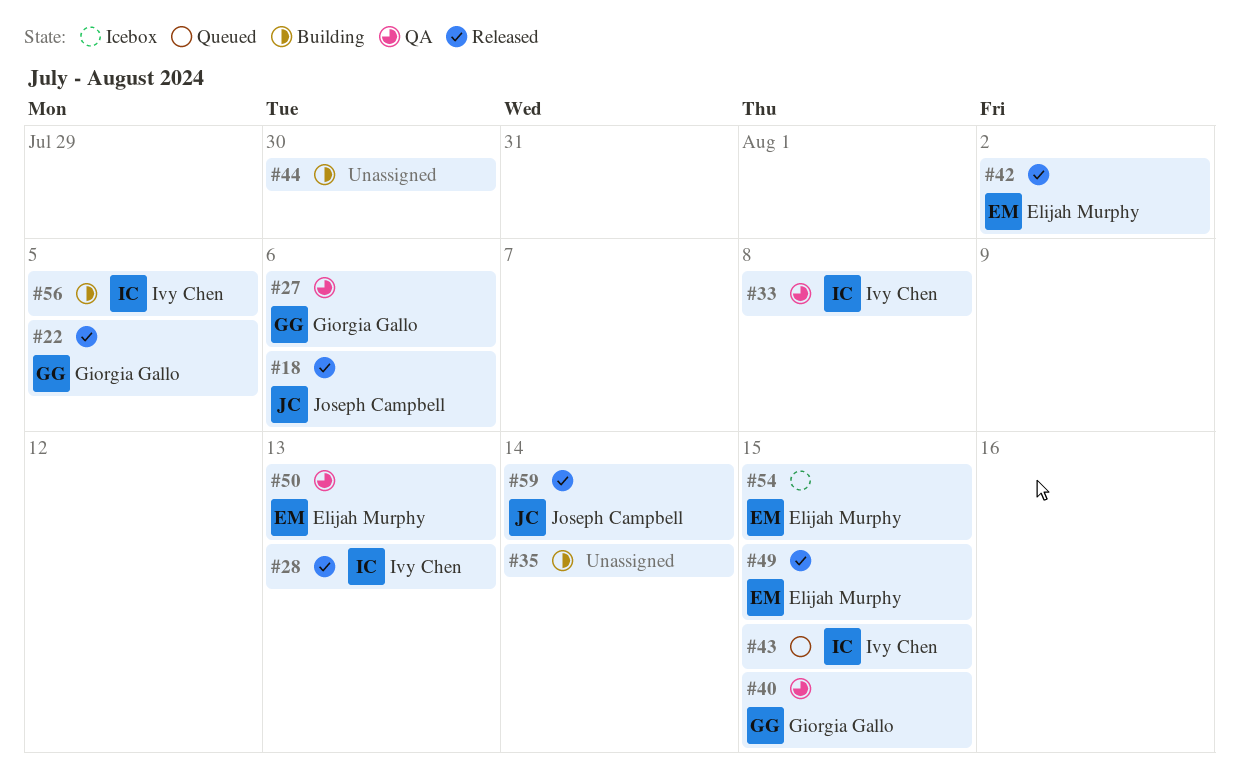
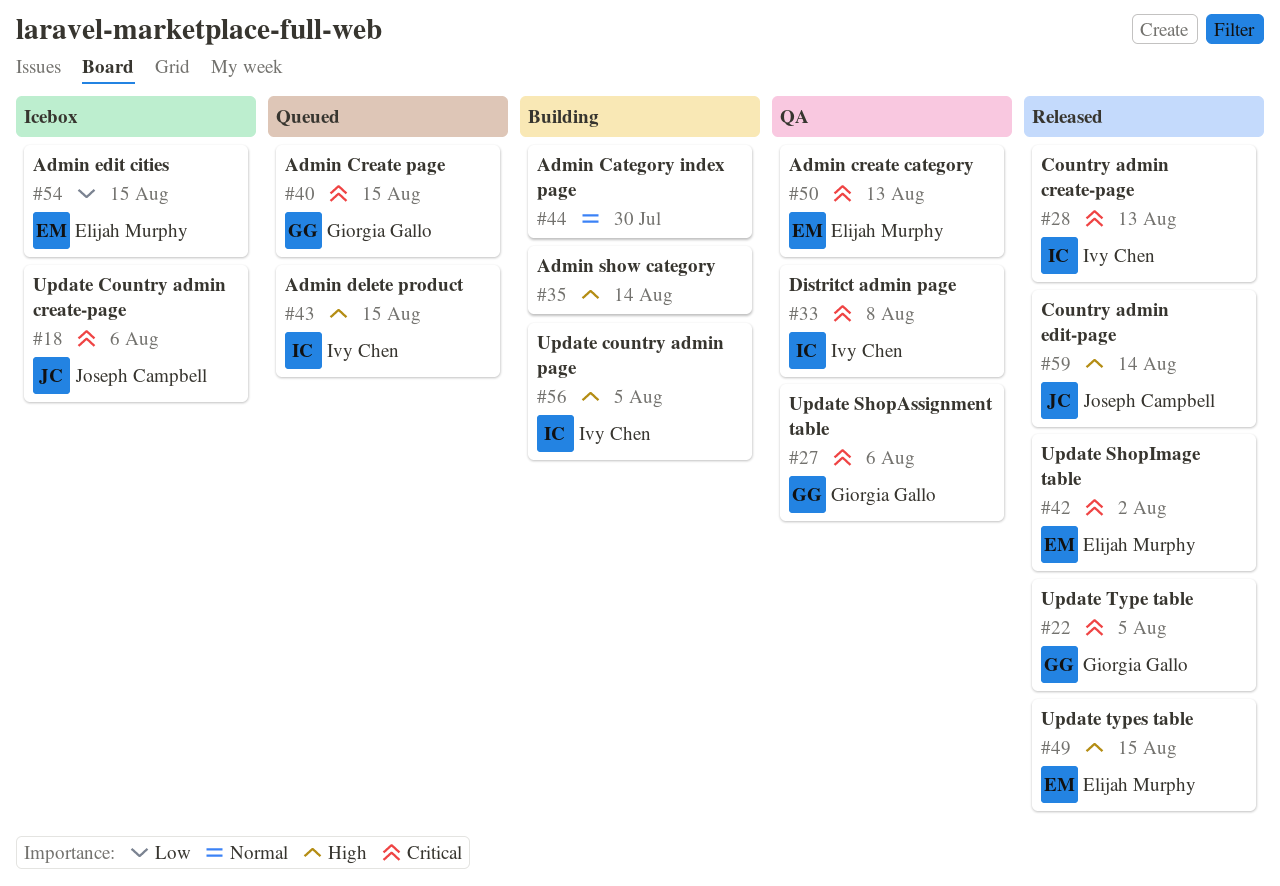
#18, status: Released -> Icebox
#40, status: QA -> Queued

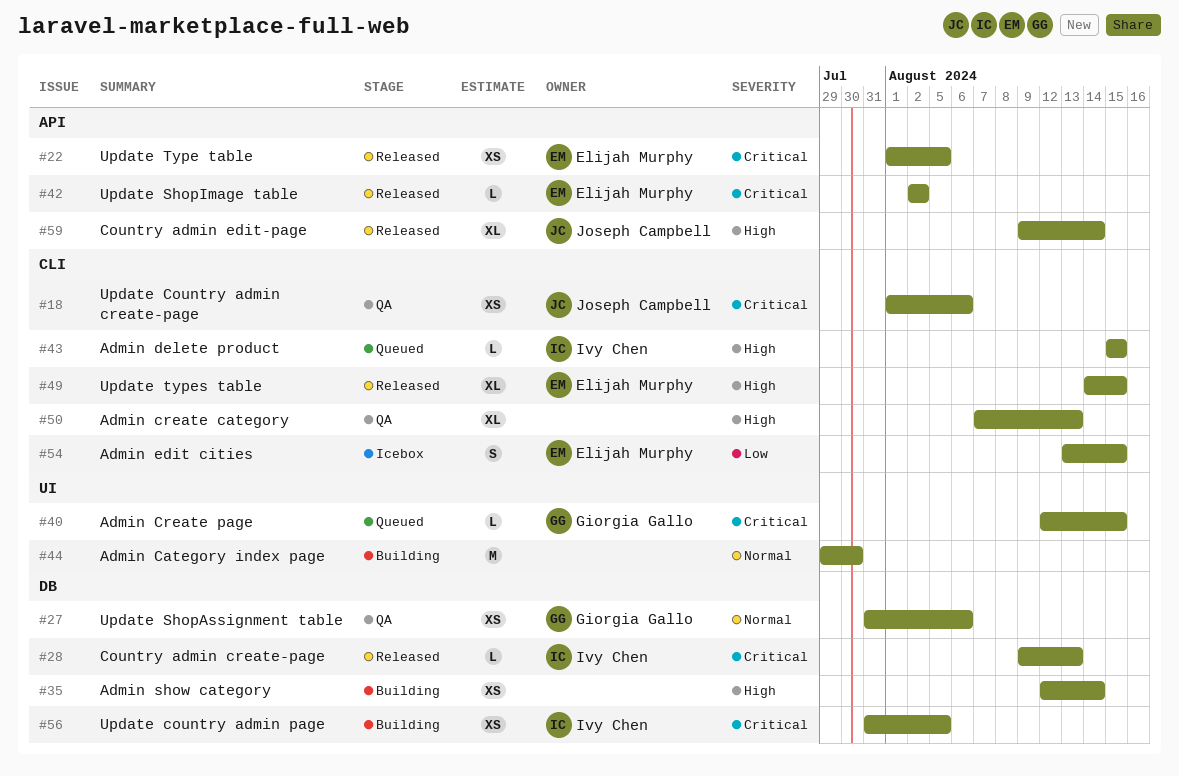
#18, status: Icebox -> QA
#22, owner: Giorgia Gallo -> Elijah Murphy
#27, priority: Critical -> Normal
#33: present -> none
#50, owner: Elijah Murphy -> none
#50, priority: Critical -> High
#56, priority: High -> Critical

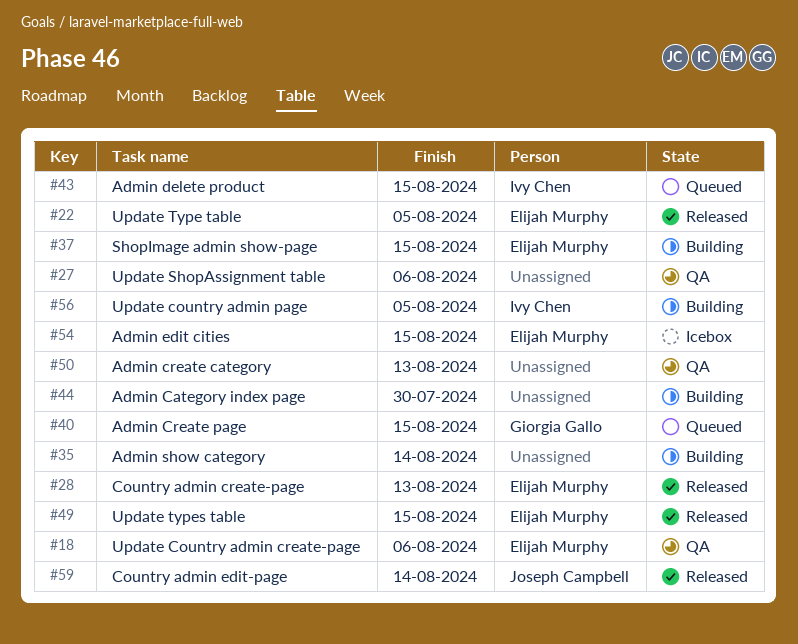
#18, owner: Joseph Campbell -> Elijah Murphy
#27, owner: Giorgia Gallo -> none
#28, owner: Ivy Chen -> Elijah Murphy
#37: none -> present
#42: present -> none

